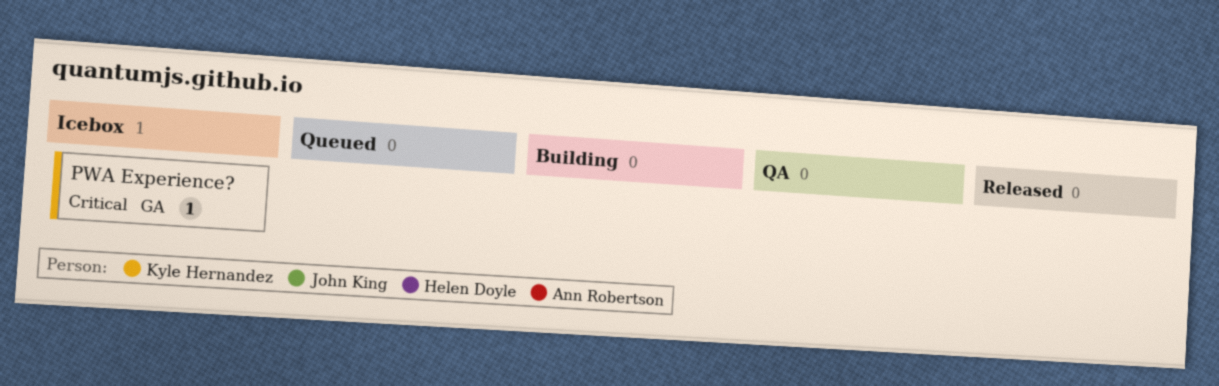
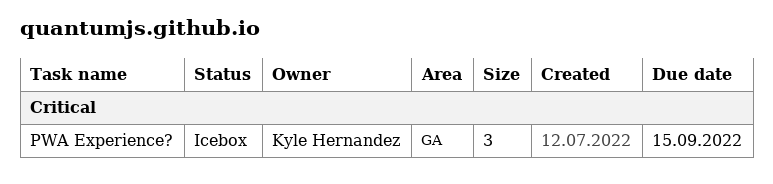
PWA Experience?, estimate: 1 -> 3

